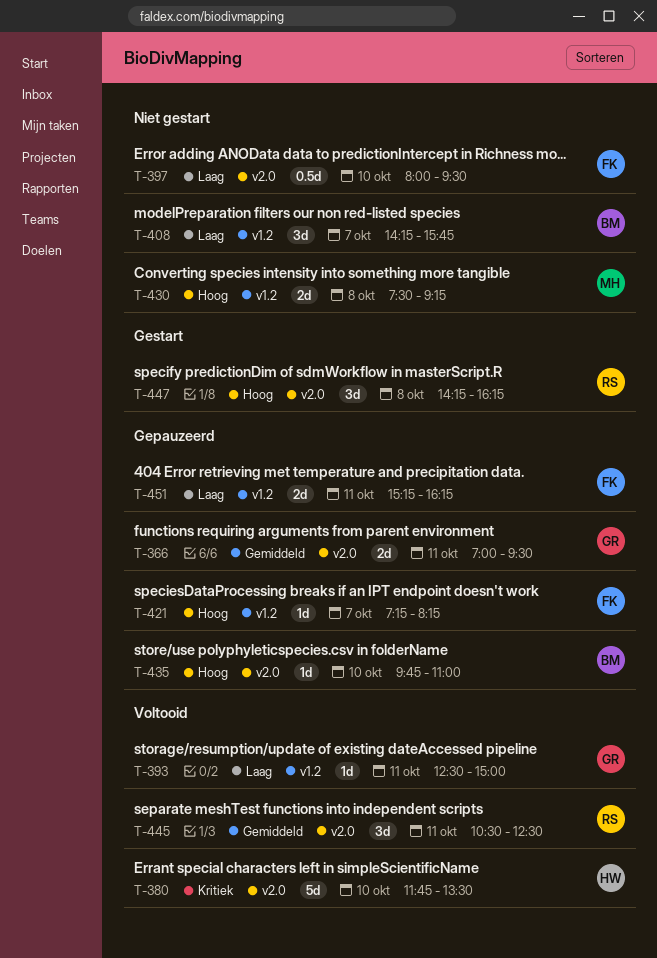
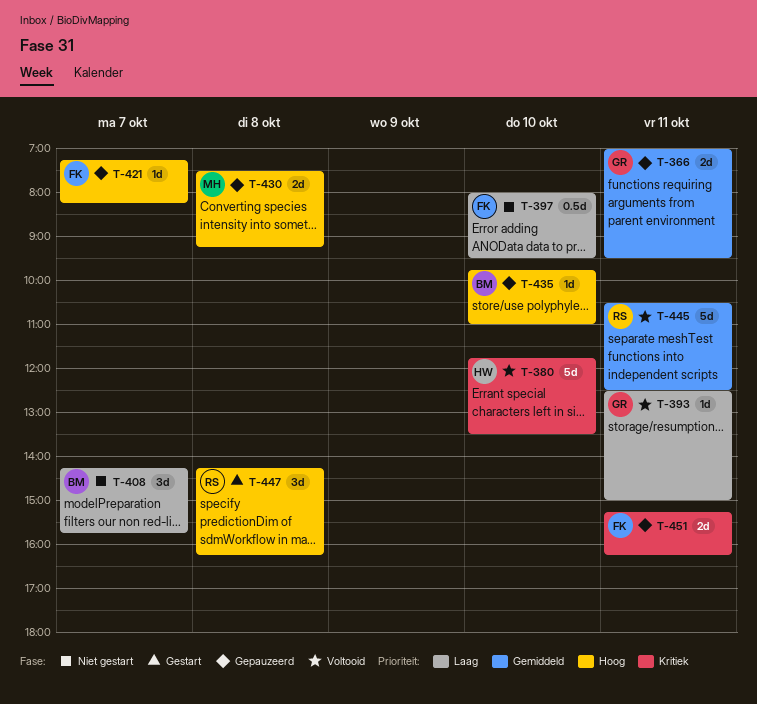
T-430, status: Niet gestart -> Gepauzeerd
T-445, estimate: 3d -> 5d
T-451, priority: Laag -> Kritiek

